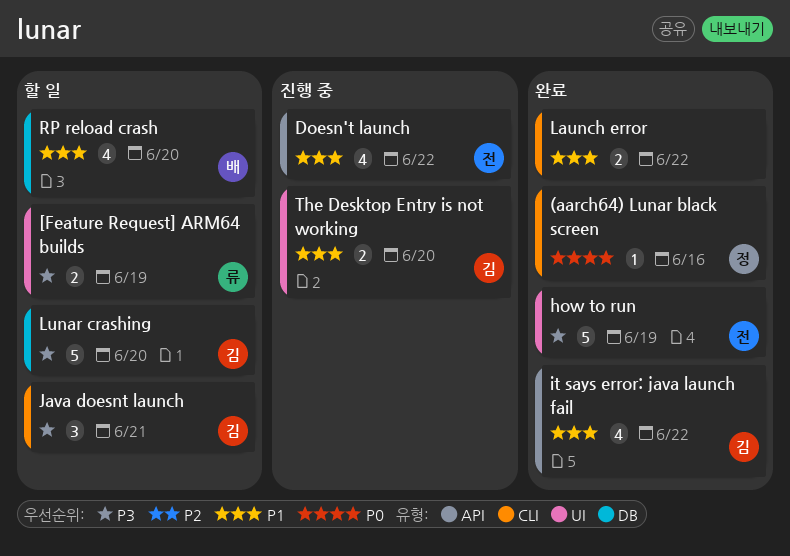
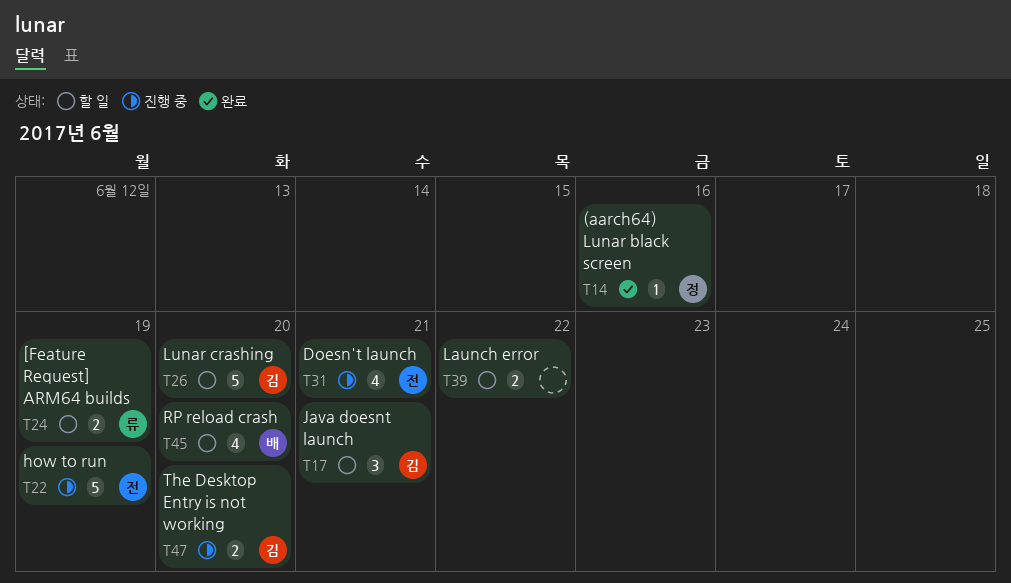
Doesn't launch, due: Jun 22 -> Jun 21
how to run, status: 완료 -> 진행 중
it says error: java launch fail: present -> none
Launch error, status: 완료 -> 할 일

